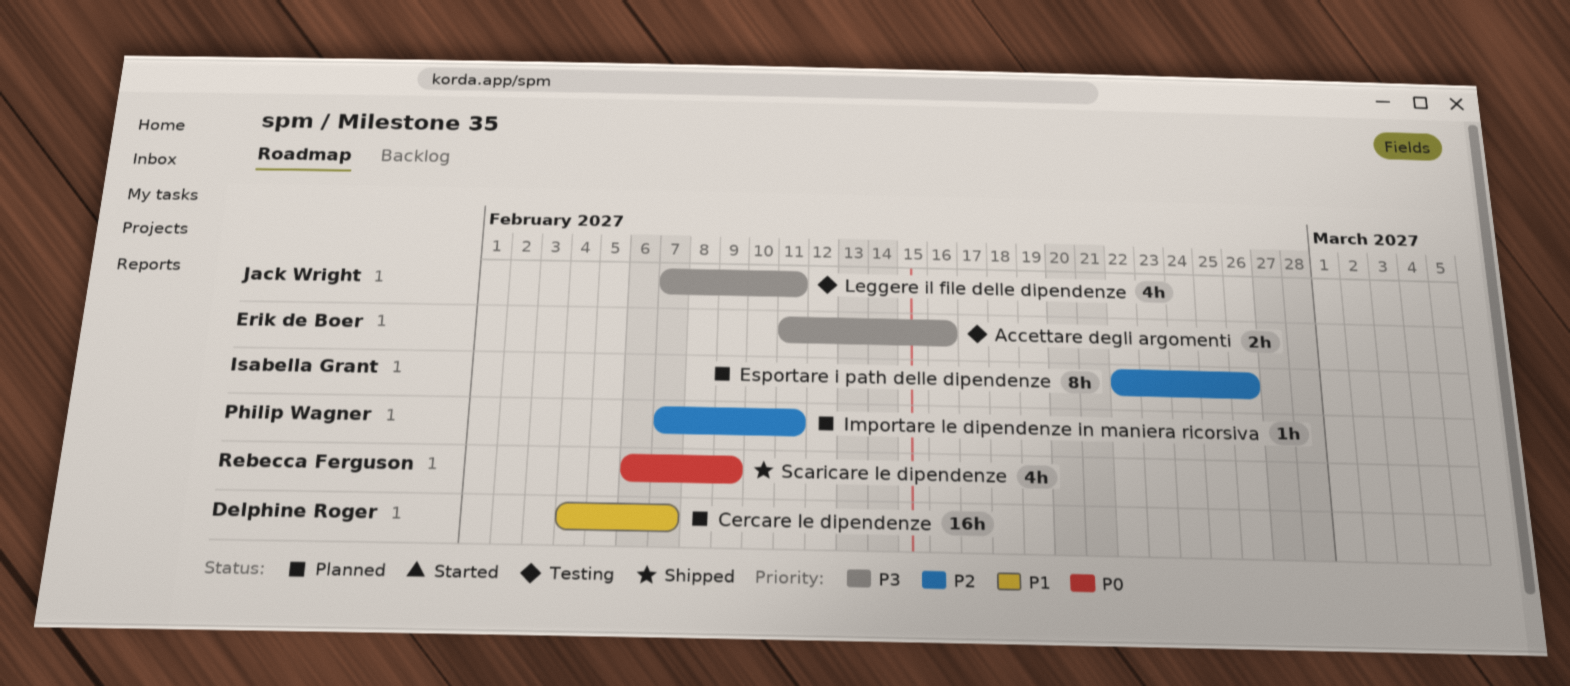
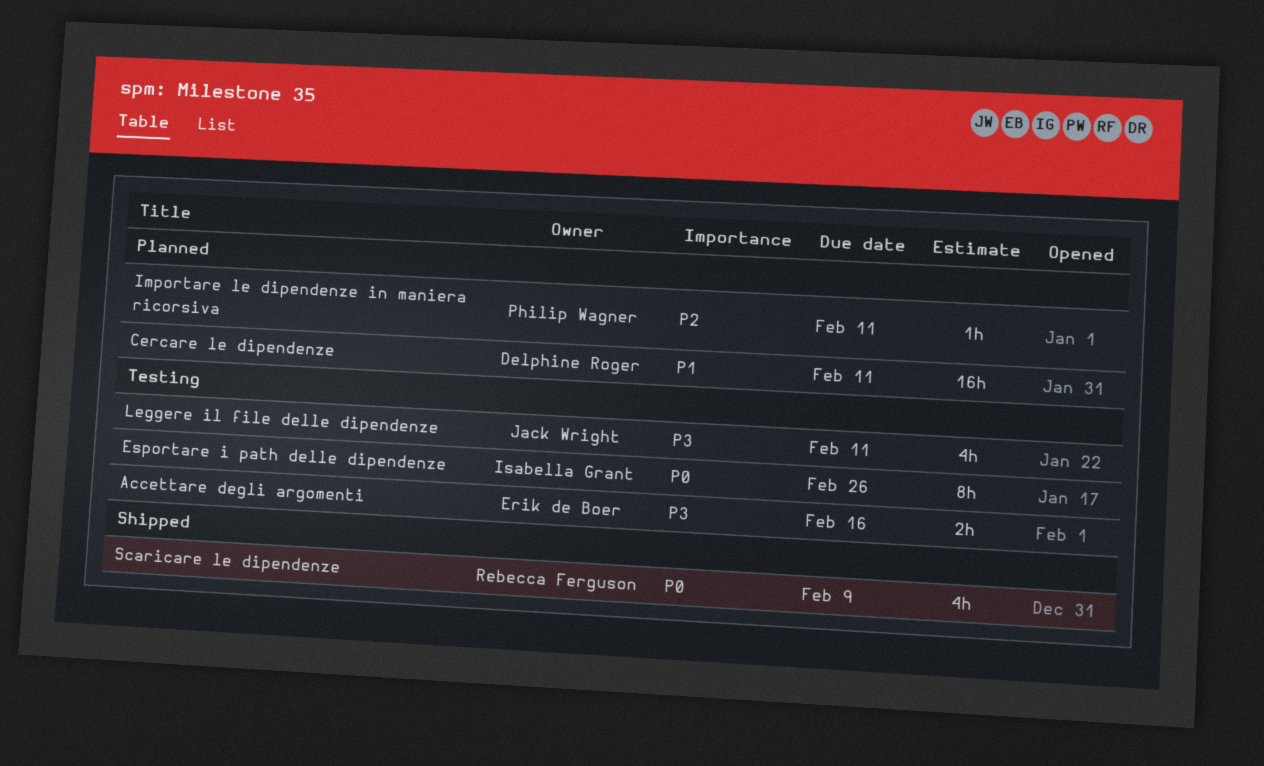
Cercare le dipendenze, due: Feb 7 -> Feb 11
Esportare i path delle dipendenze, status: Planned -> Testing
Esportare i path delle dipendenze, priority: P2 -> P0

